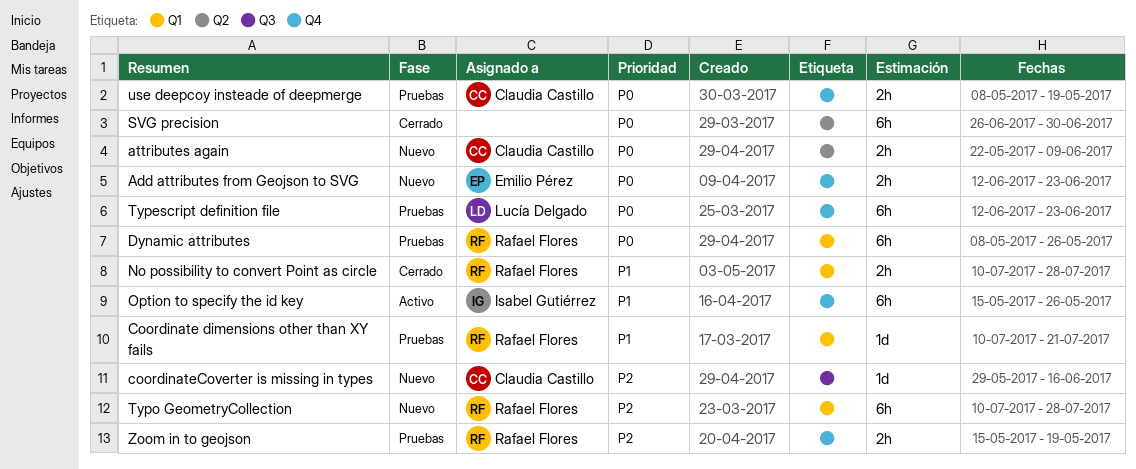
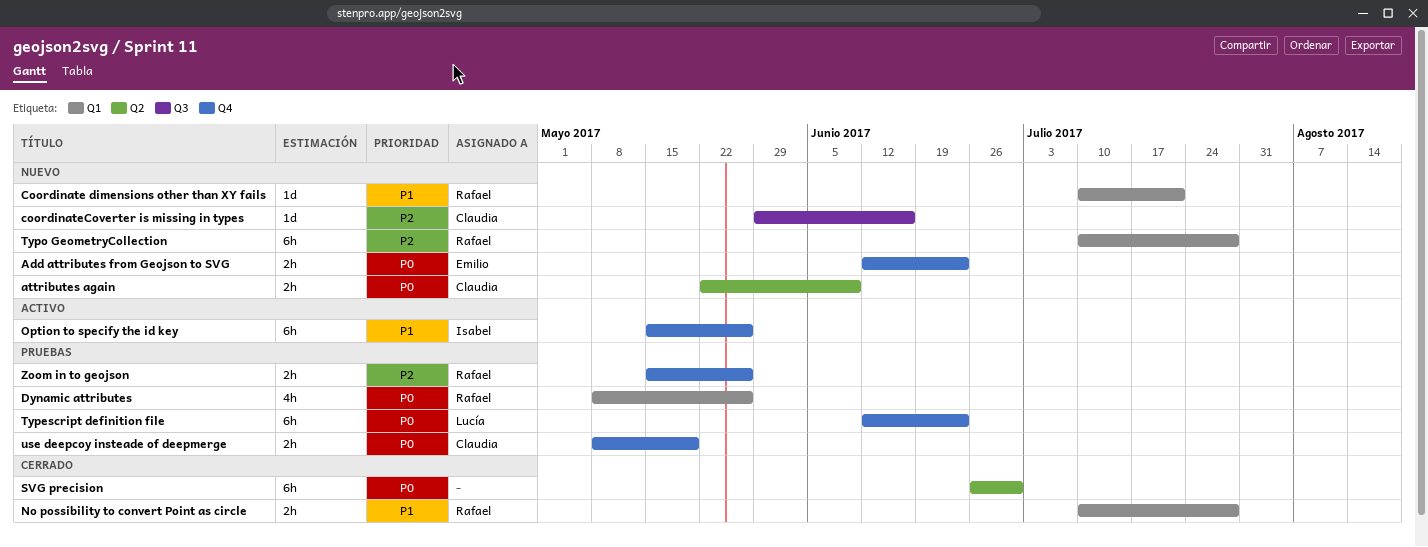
Coordinate dimensions other than XY fails, status: Pruebas -> Nuevo
Dynamic attributes, estimate: 6h -> 4h
Zoom in to geojson, due: May 19 -> May 26

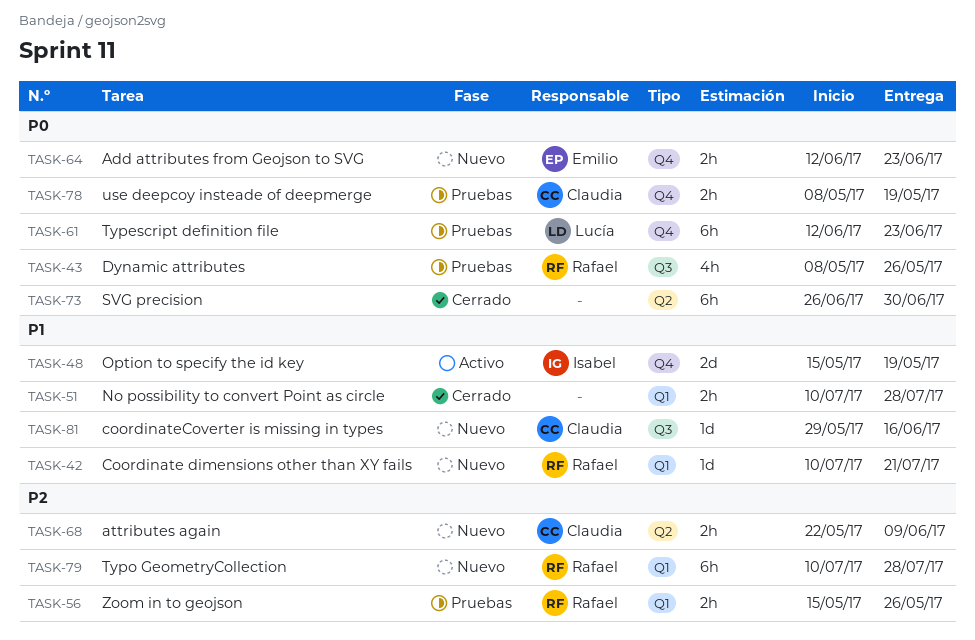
attributes again, priority: P0 -> P2
coordinateCoverter is missing in types, priority: P2 -> P1
Dynamic attributes, label: Q1 -> Q3
No possibility to convert Point as circle, owner: Rafael -> none
Option to specify the id key, estimate: 6h -> 2d
Option to specify the id key, due: May 26 -> May 19
Zoom in to geojson, label: Q4 -> Q1

